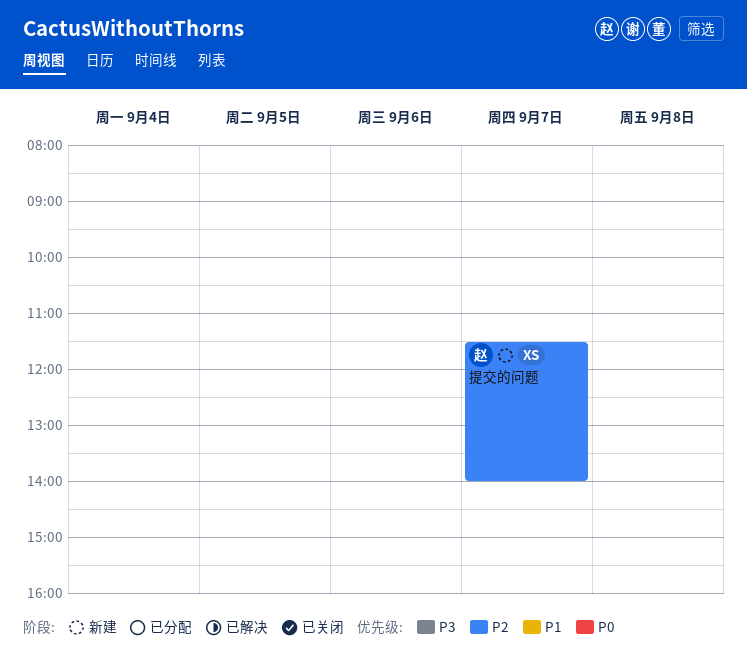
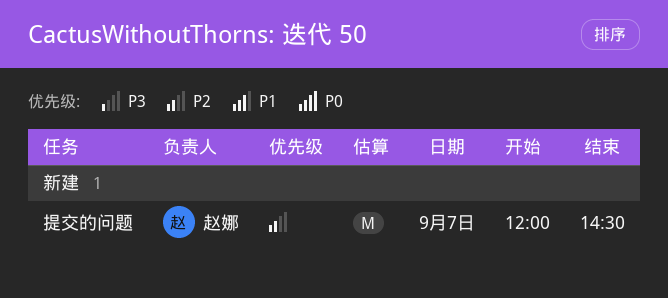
提交的问题, estimate: XS -> M
提交的问题, begins: 11:30 -> 12:00
提交的问题, ends: 14:00 -> 14:30

